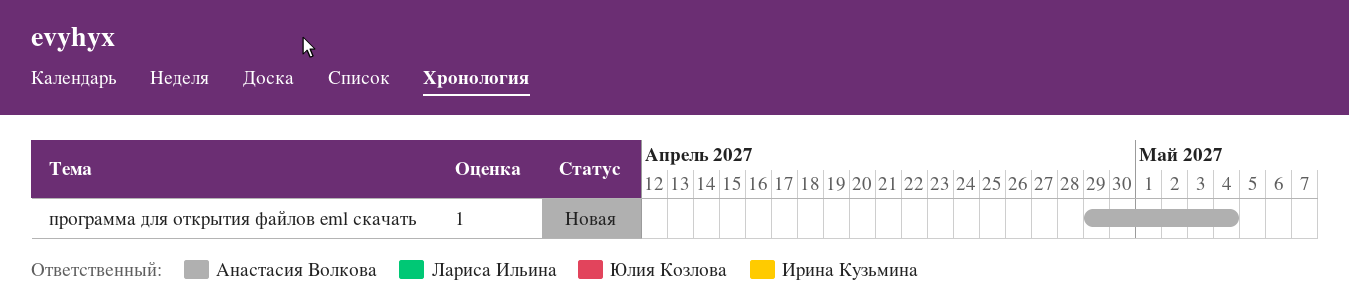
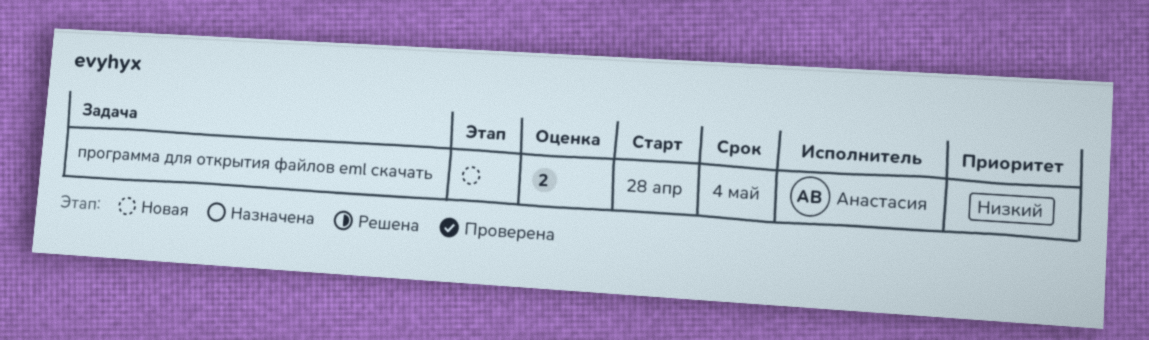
программа для открытия файлов eml скачать, estimate: 1 -> 2
программа для открытия файлов eml скачать, start: Apr 29 -> Apr 28

